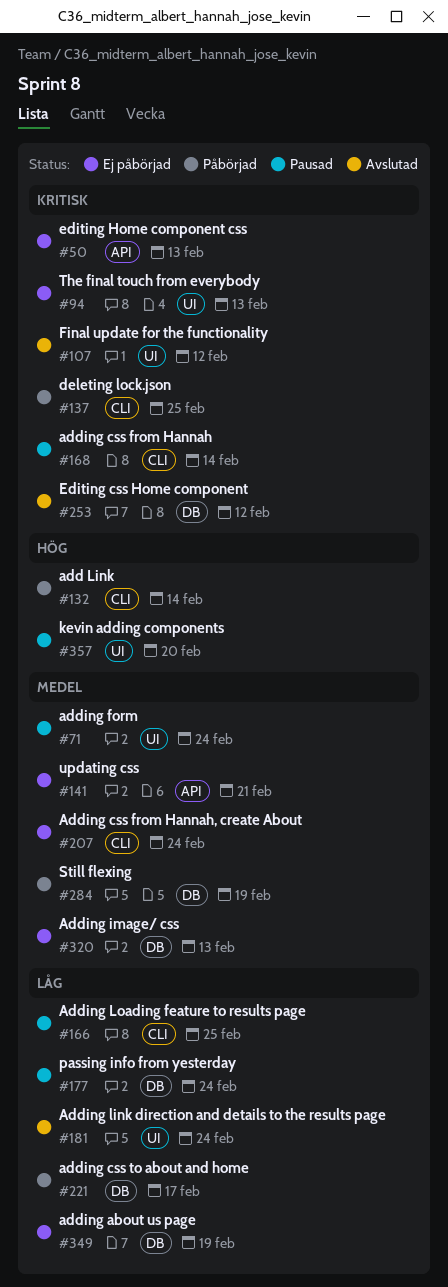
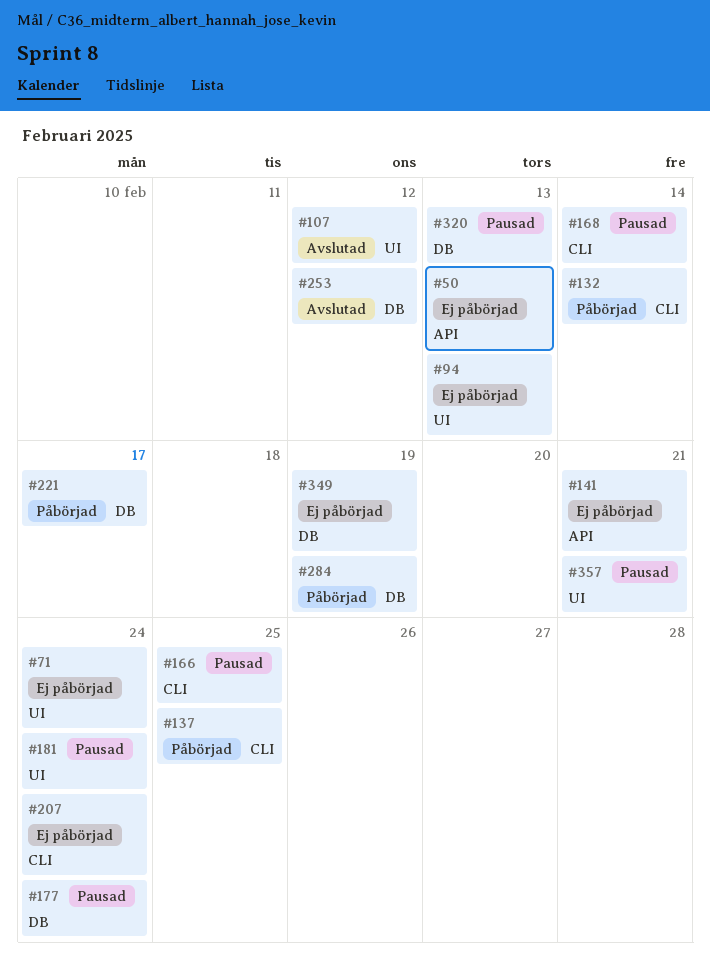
#71, status: Pausad -> Ej påbörjad
#181, status: Avslutad -> Pausad
#320, status: Ej påbörjad -> Pausad
#357, due: Feb 20 -> Feb 21

